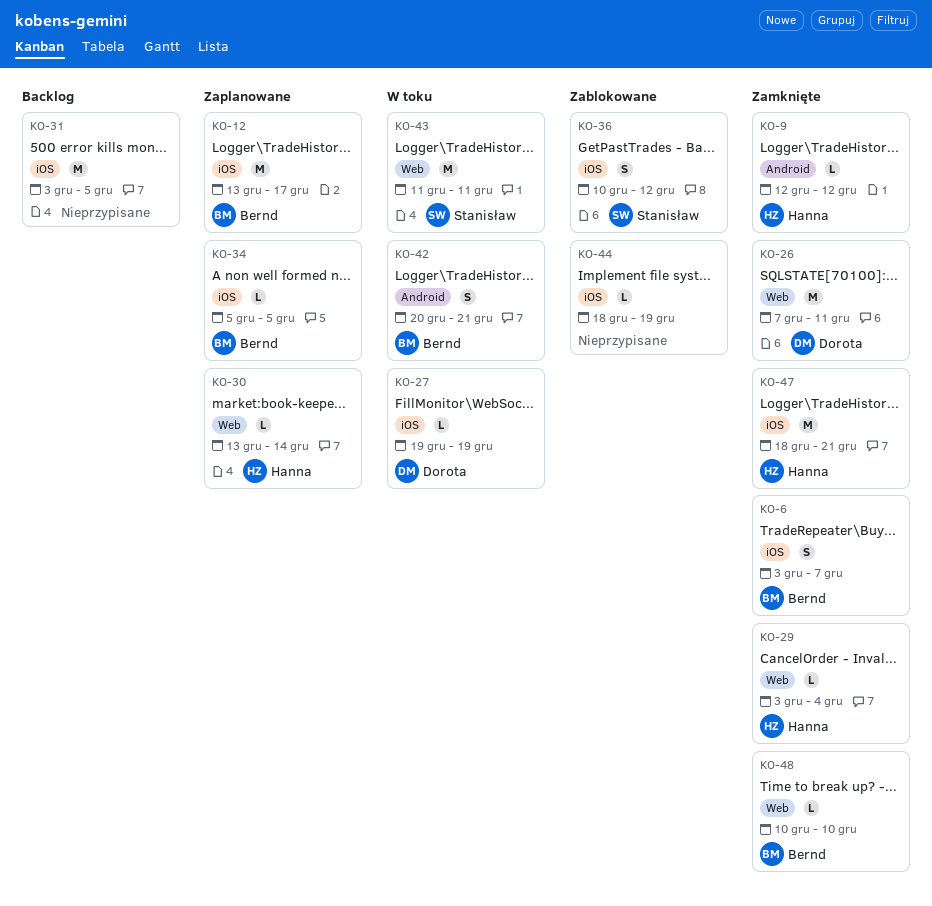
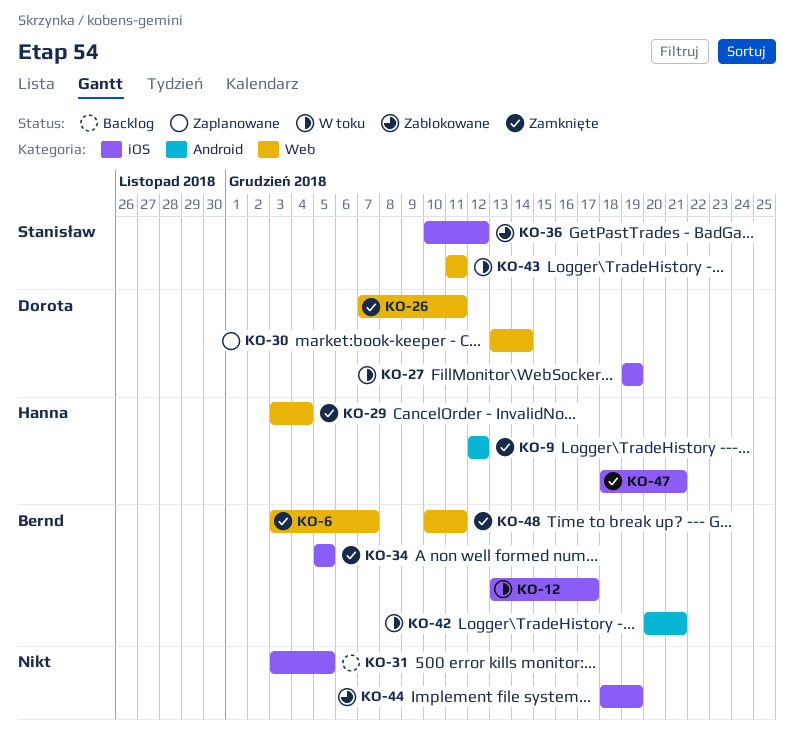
KO-6, label: iOS -> Web
KO-12, status: Zaplanowane -> W toku
KO-30, owner: Hanna -> Dorota
KO-34, status: Zaplanowane -> Zamknięte
KO-48, due: Dec 10 -> Dec 11

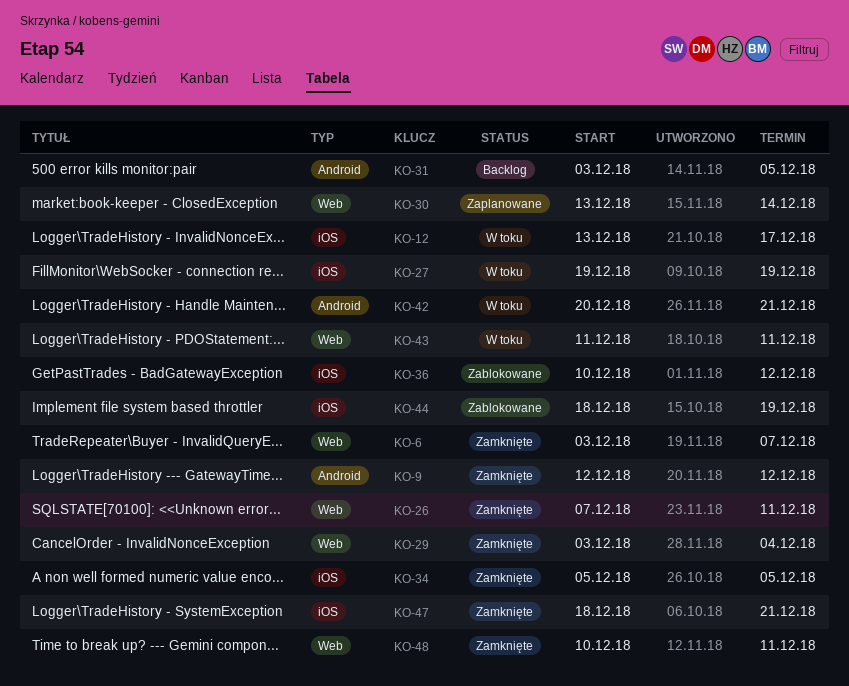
KO-31, label: iOS -> Android

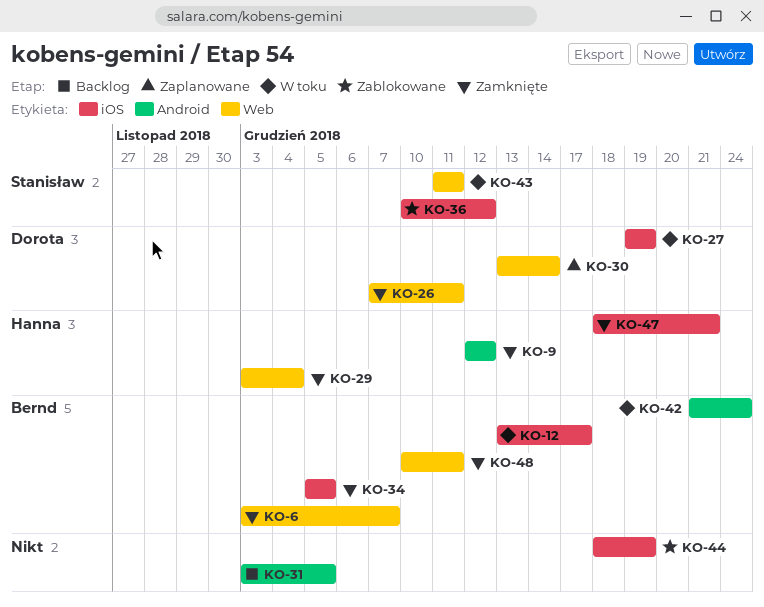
KO-42, start: Dec 20 -> Dec 21
KO-42, due: Dec 21 -> Dec 24

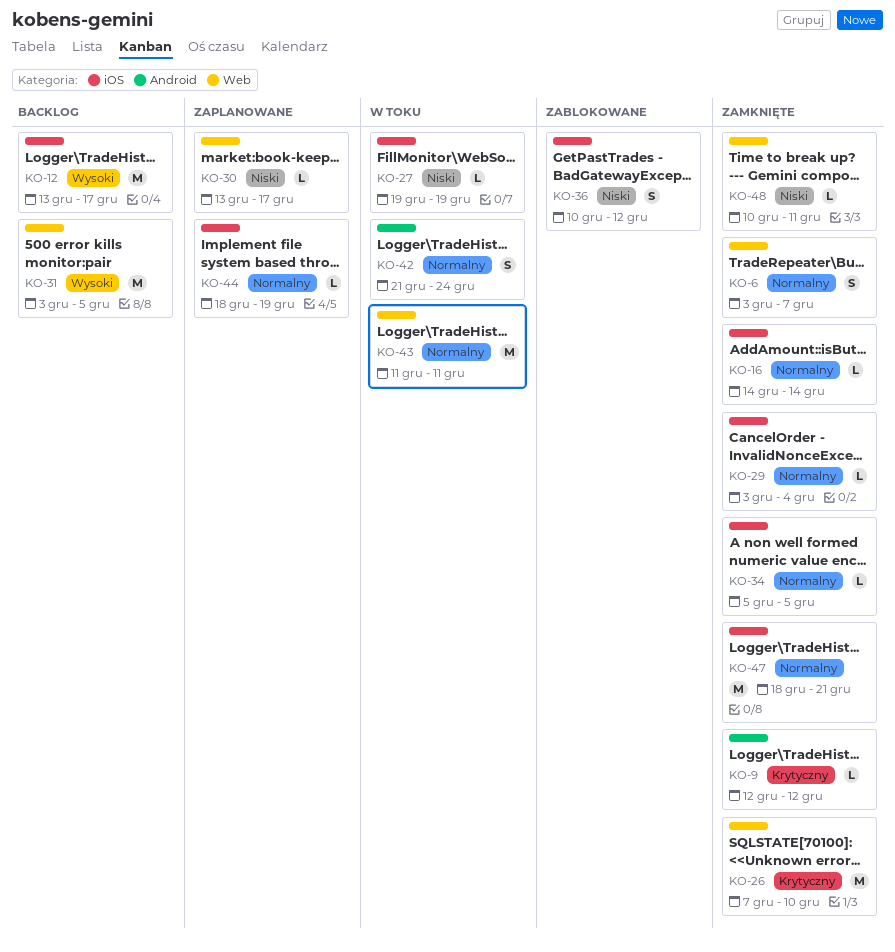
KO-12, status: W toku -> Backlog
KO-16: none -> present
KO-26, due: Dec 11 -> Dec 10
KO-29, label: Web -> iOS
KO-30, due: Dec 14 -> Dec 17
KO-31, label: Android -> Web
KO-44, status: Zablokowane -> Zaplanowane

